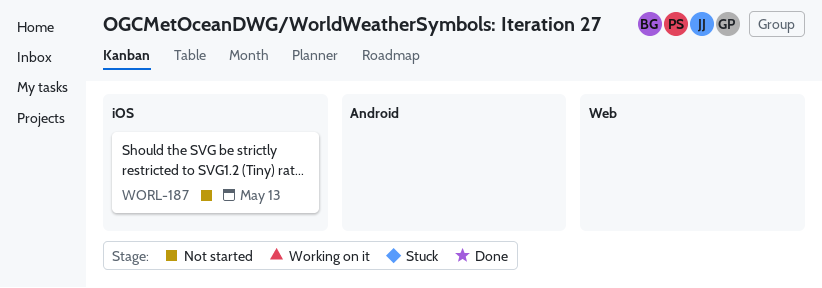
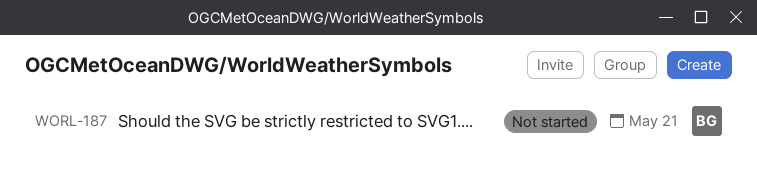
WORL-187, due: May 13 -> May 21

